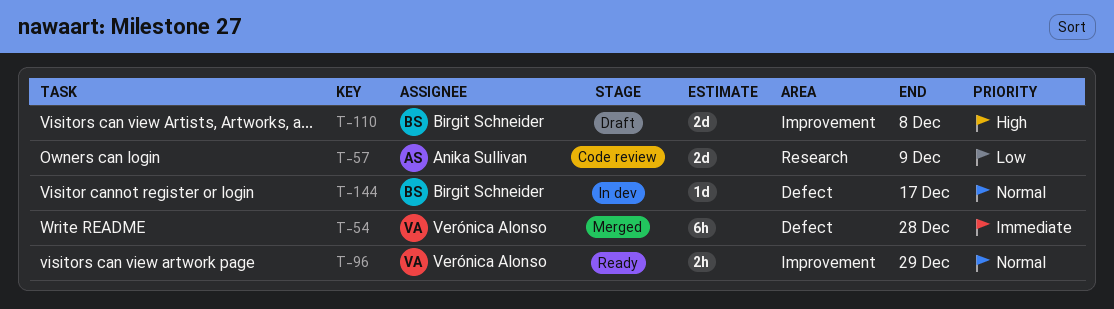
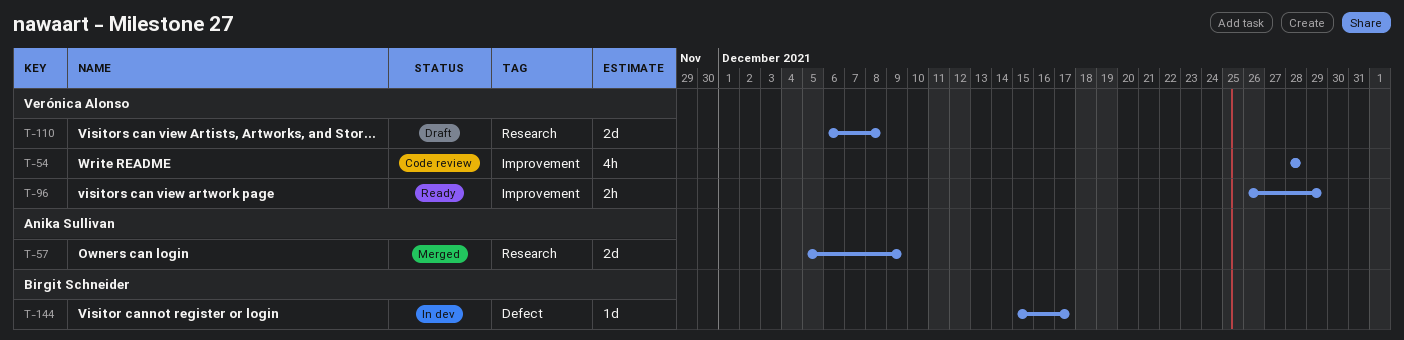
T-54, status: Merged -> Code review
T-54, label: Defect -> Improvement
T-54, estimate: 6h -> 4h
T-57, status: Code review -> Merged
T-110, owner: Birgit Schneider -> Verónica Alonso
T-110, label: Improvement -> Research

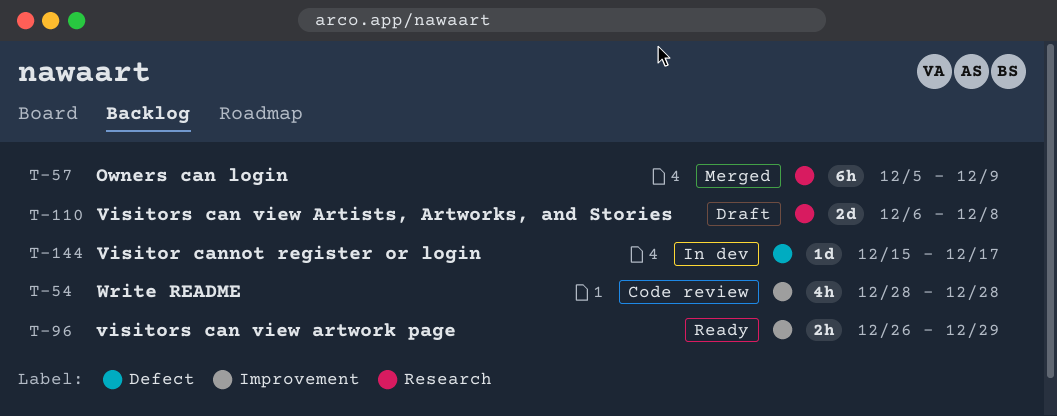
T-57, estimate: 2d -> 6h

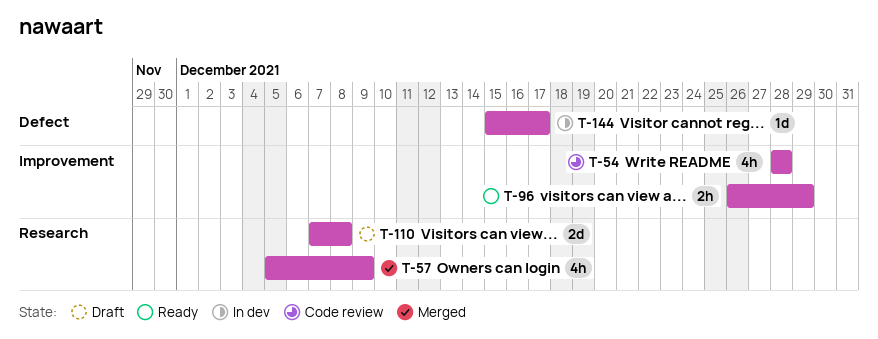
T-57, estimate: 6h -> 4h
T-110, start: Dec 6 -> Dec 7

